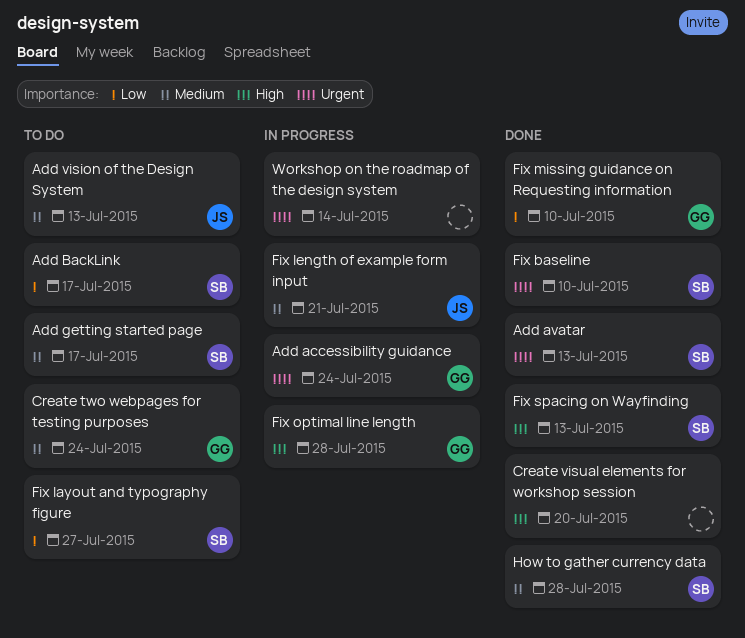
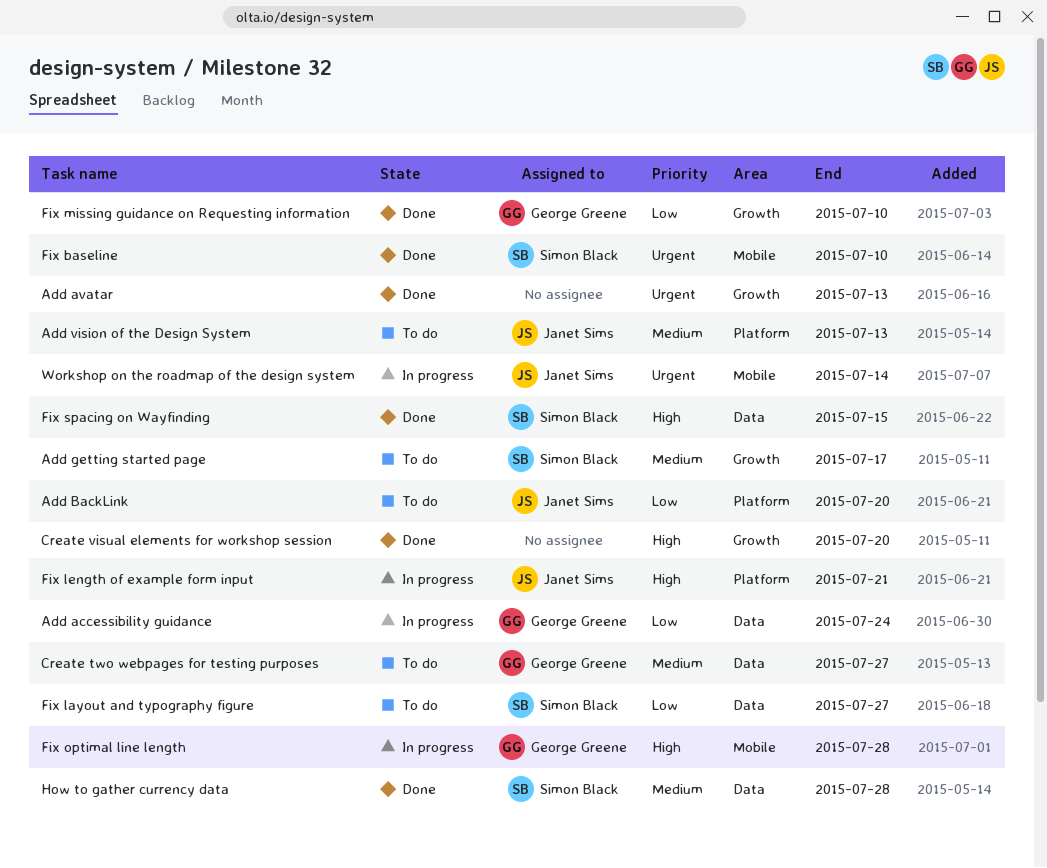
Add accessibility guidance, priority: Urgent -> Low
Add avatar, owner: Simon Black -> none
Add BackLink, owner: Simon Black -> Janet Sims
Add BackLink, due: Jul 17 -> Jul 20
Create two webpages for testing purposes, due: Jul 24 -> Jul 27
Fix length of example form input, priority: Medium -> High
Fix spacing on Wayfinding, due: Jul 13 -> Jul 15
Workshop on the roadmap of the design system, owner: none -> Janet Sims

